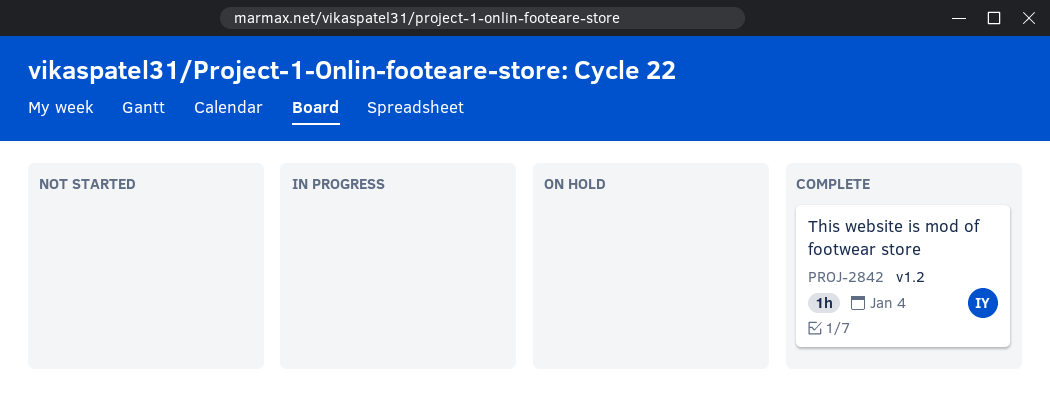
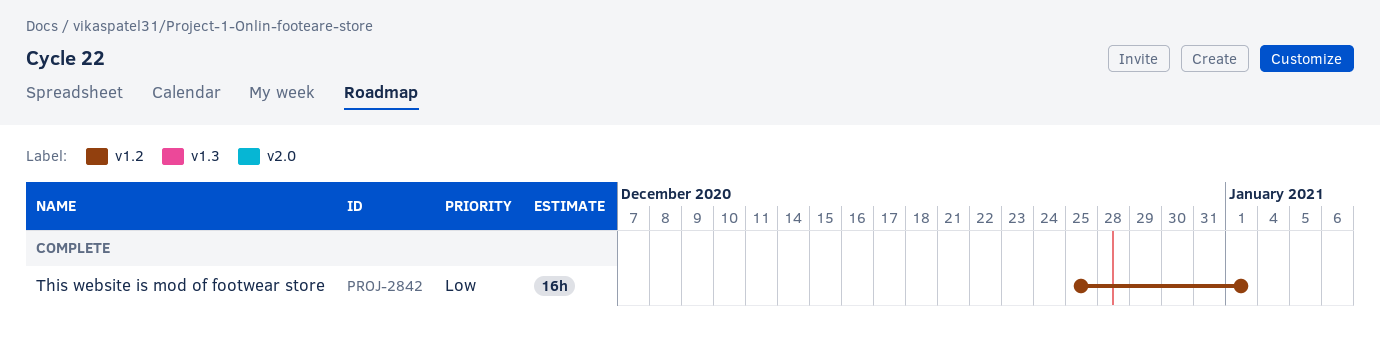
PROJ-2842, estimate: 1h -> 16h
PROJ-2842, due: Jan 4 -> Jan 1

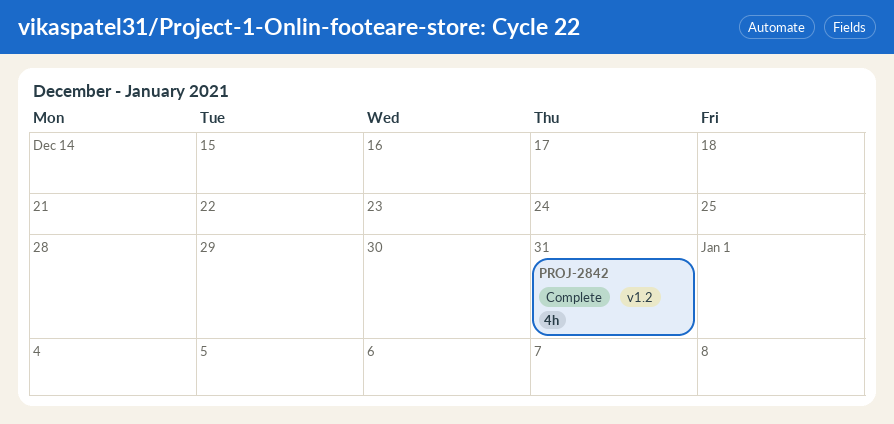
PROJ-2842, estimate: 16h -> 4h
PROJ-2842, due: Jan 1 -> Dec 31

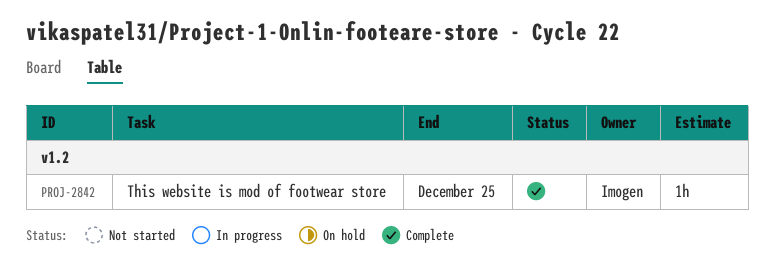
PROJ-2842, estimate: 4h -> 1h
PROJ-2842, due: Dec 31 -> Dec 25

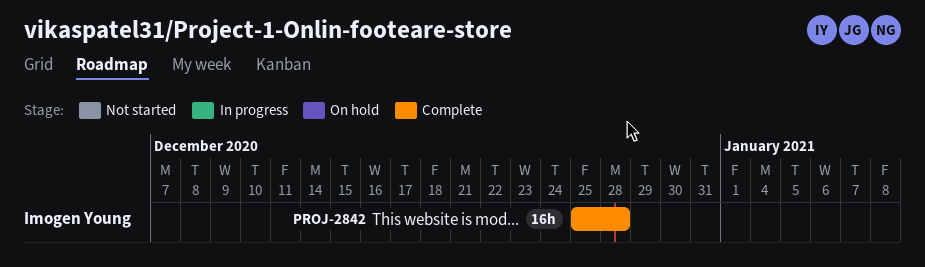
PROJ-2842, estimate: 1h -> 16h
PROJ-2842, due: Dec 25 -> Dec 28

